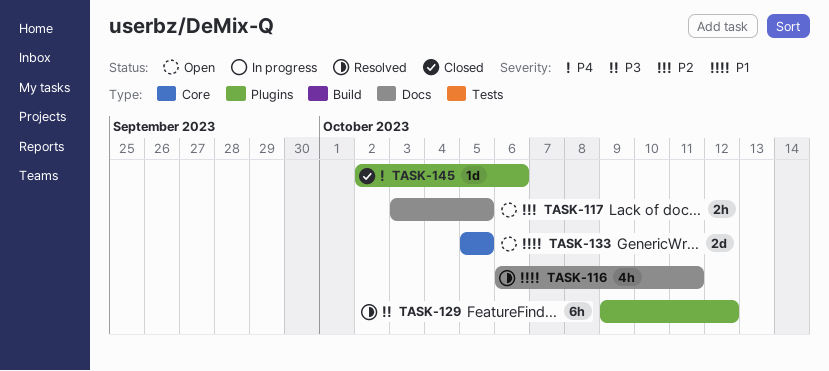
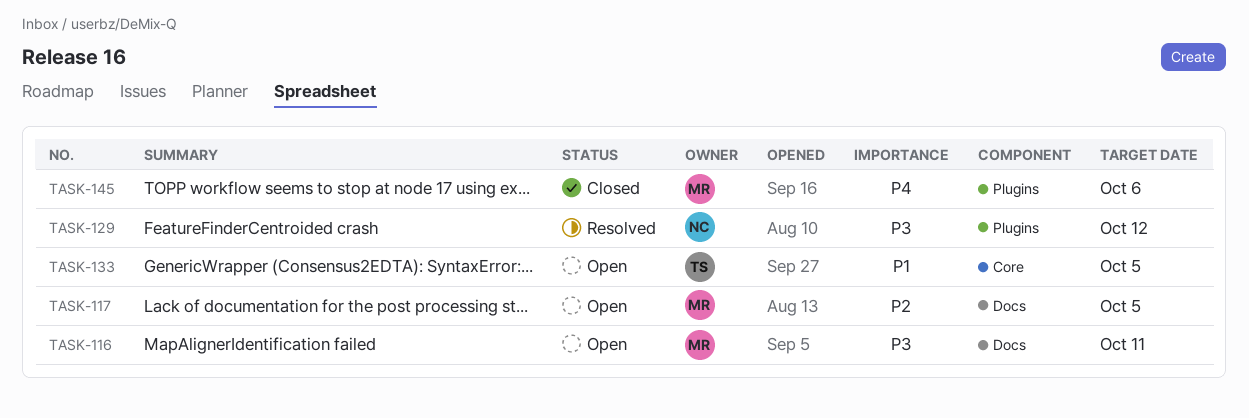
TASK-116, status: Resolved -> Open
TASK-116, priority: P1 -> P3

